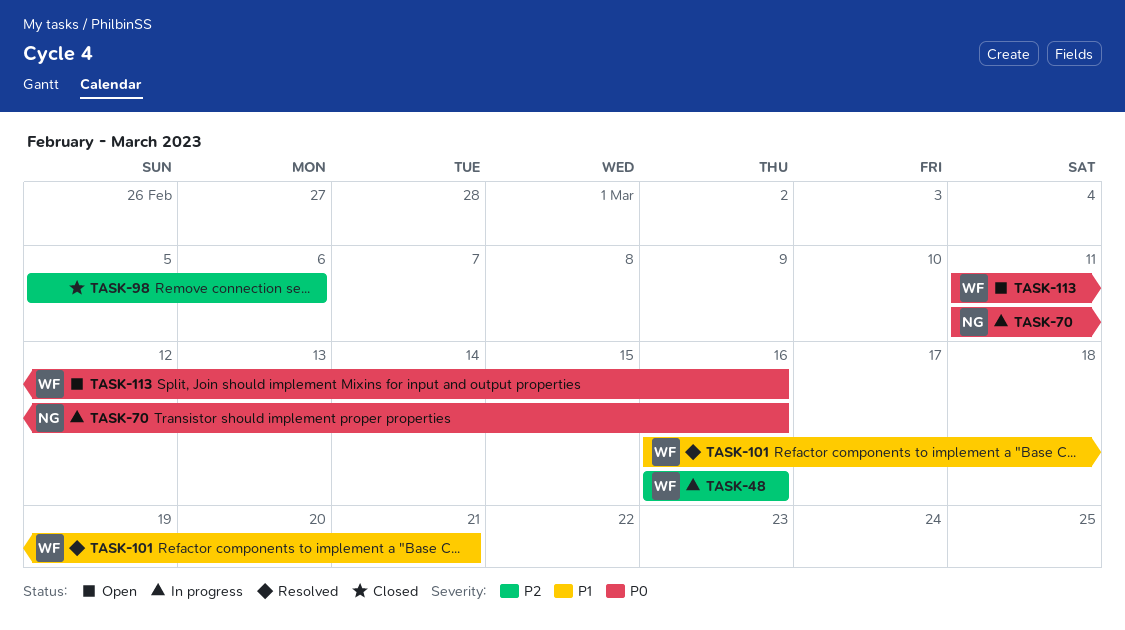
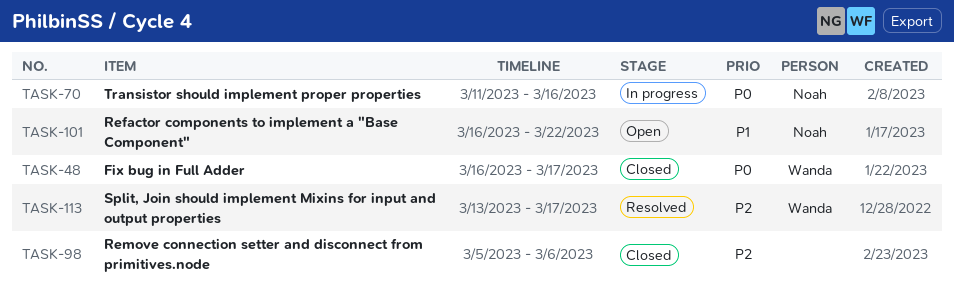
TASK-48, status: In progress -> Closed
TASK-48, priority: P2 -> P0
TASK-48, due: Mar 16 -> Mar 17
TASK-101, status: Resolved -> Open
TASK-101, owner: Wanda -> Noah
TASK-101, due: Mar 21 -> Mar 22
TASK-113, status: Open -> Resolved
TASK-113, priority: P0 -> P2
TASK-113, start: Mar 11 -> Mar 13
TASK-113, due: Mar 16 -> Mar 17

